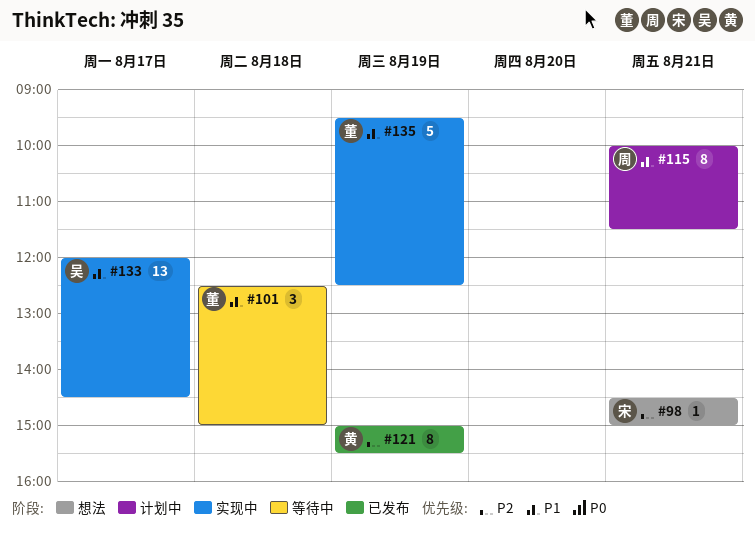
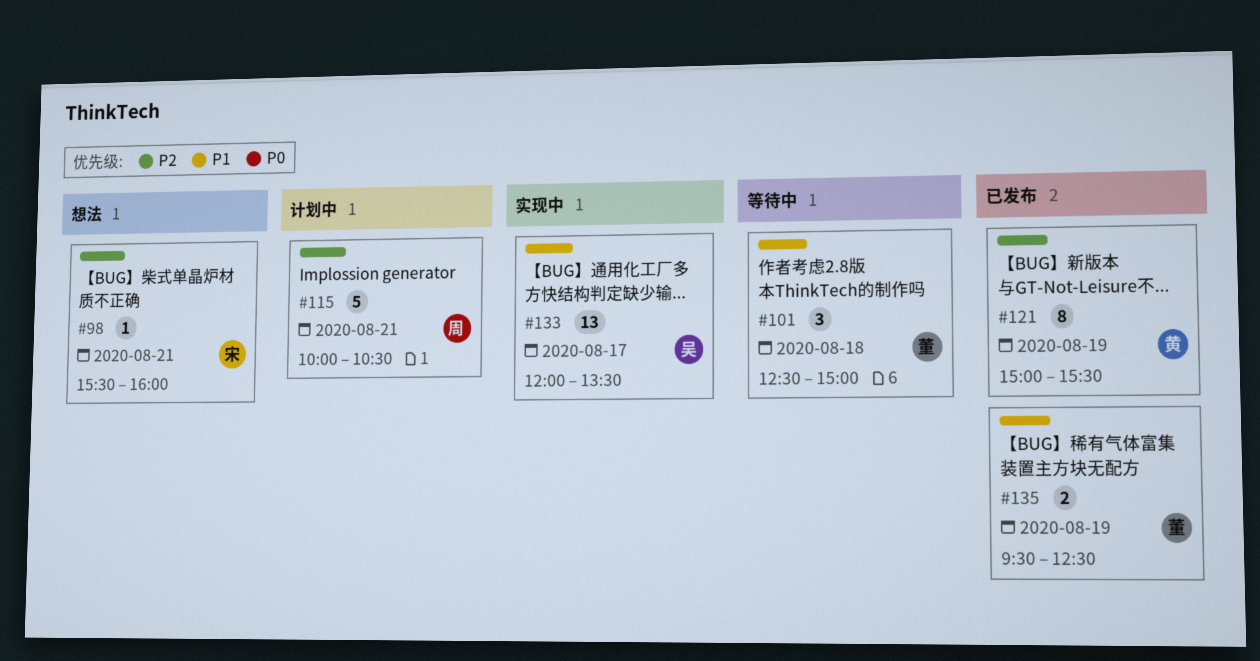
#98, begins: 14:30 -> 15:30
#98, ends: 15:00 -> 16:00
#115, priority: P1 -> P2
#115, estimate: 8 -> 5
#115, ends: 11:30 -> 10:30
#133, ends: 14:30 -> 13:30
#135, status: 实现中 -> 已发布
#135, estimate: 5 -> 2

